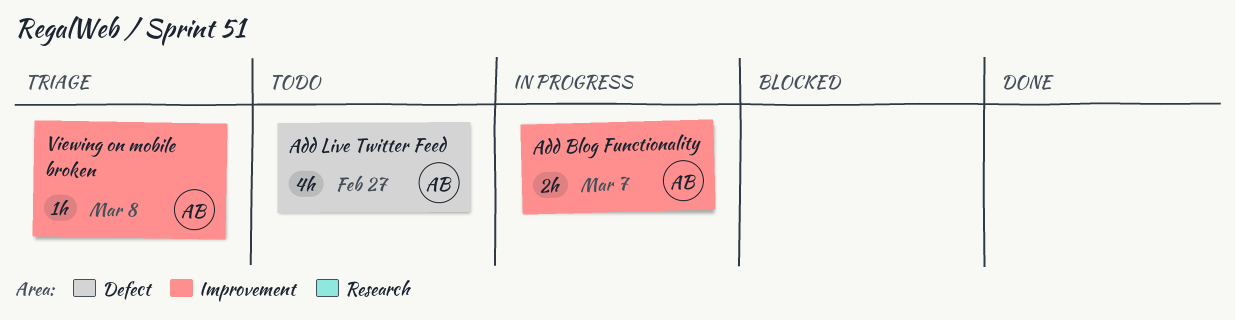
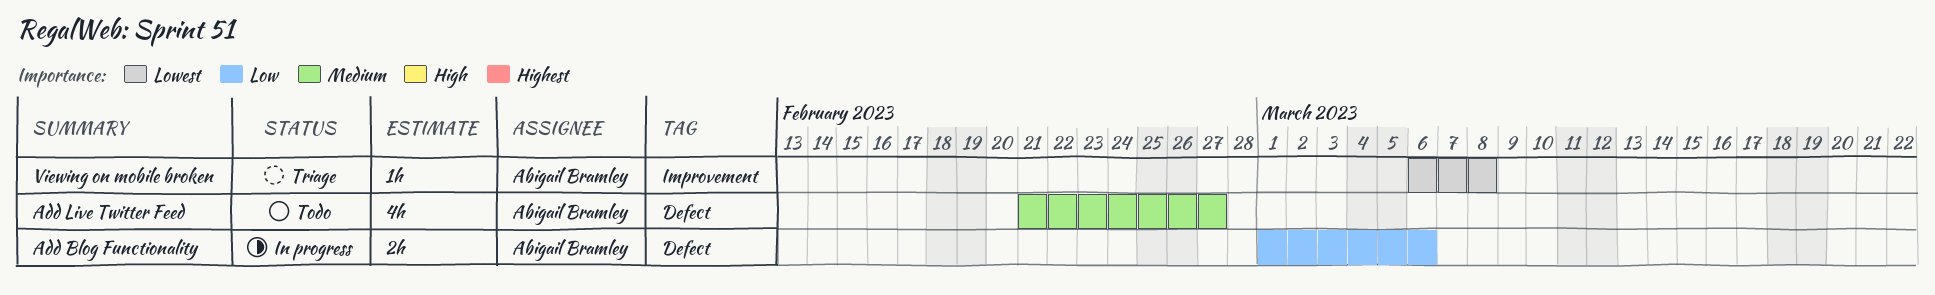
Add Blog Functionality, label: Improvement -> Defect
Add Blog Functionality, due: Mar 7 -> Mar 6

